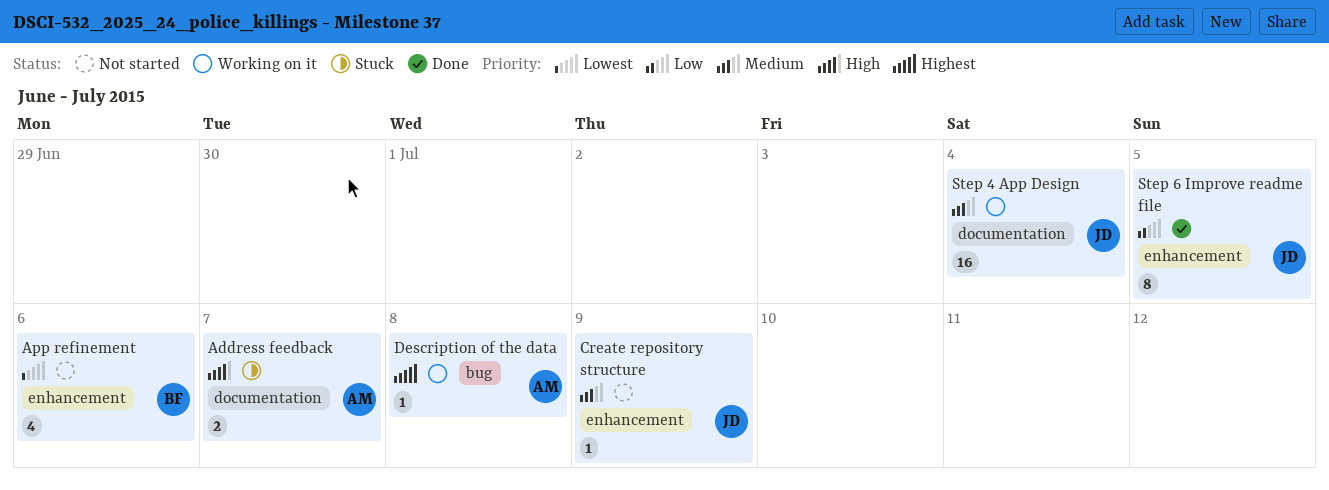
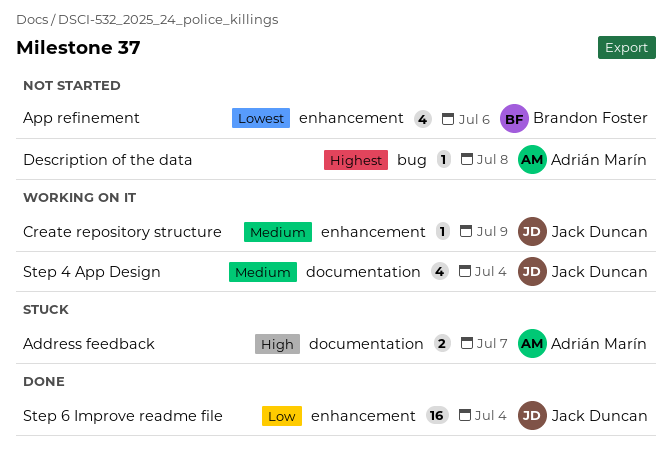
Create repository structure, status: Not started -> Working on it
Description of the data, status: Working on it -> Not started
Step 4 App Design, estimate: 16 -> 4
Step 6 Improve readme file, estimate: 8 -> 16
Step 6 Improve readme file, due: Jul 5 -> Jul 4

